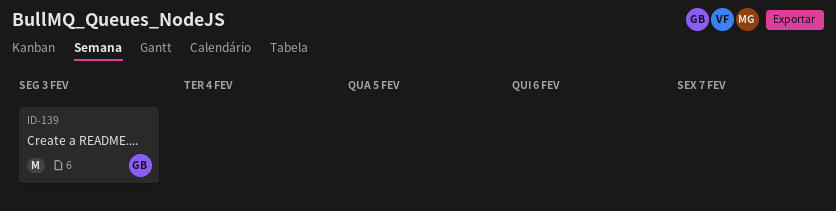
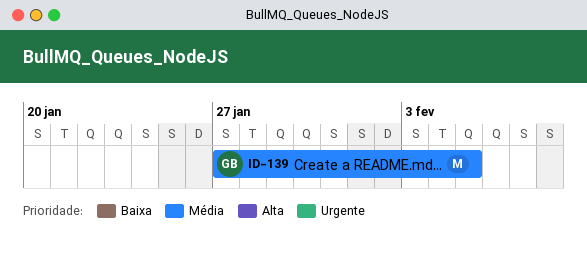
ID-139, due: Feb 3 -> Feb 5

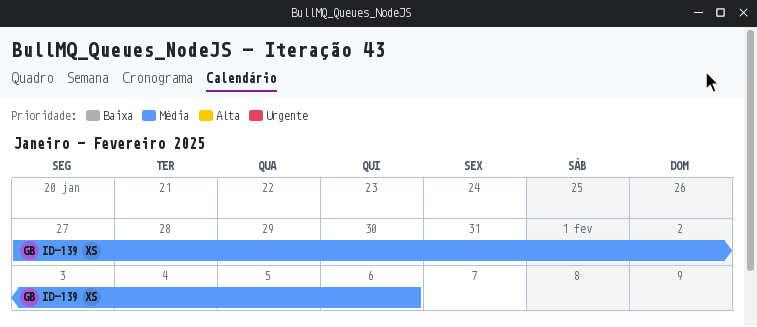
ID-139, estimate: M -> XS
ID-139, due: Feb 5 -> Feb 6

